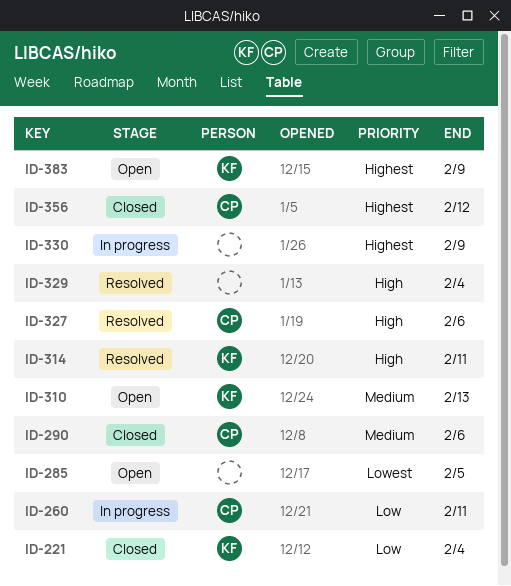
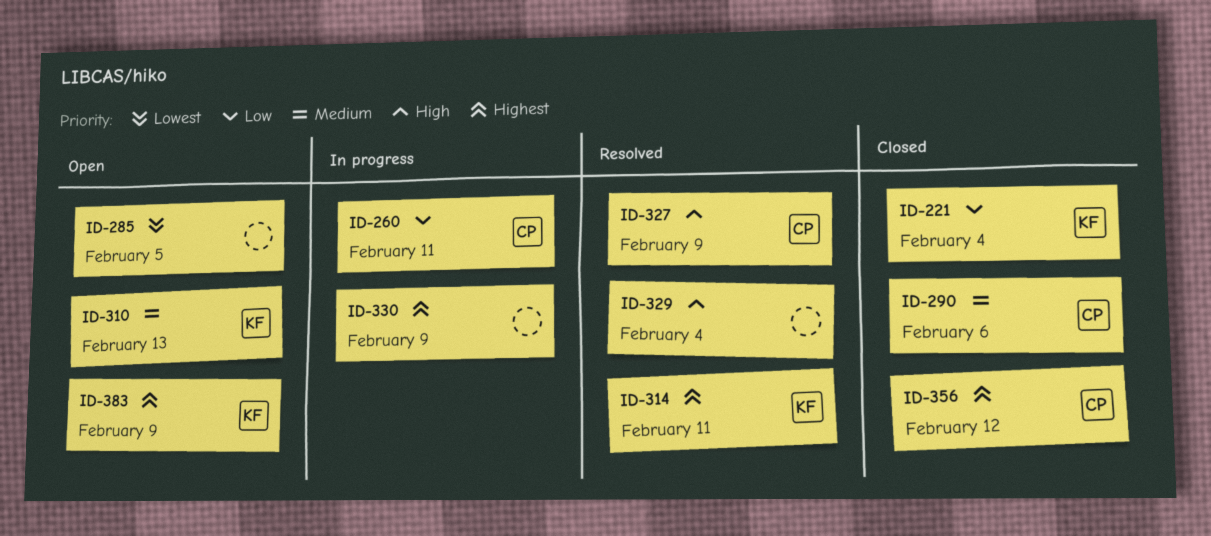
ID-314, priority: High -> Highest
ID-327, due: Feb 6 -> Feb 9

